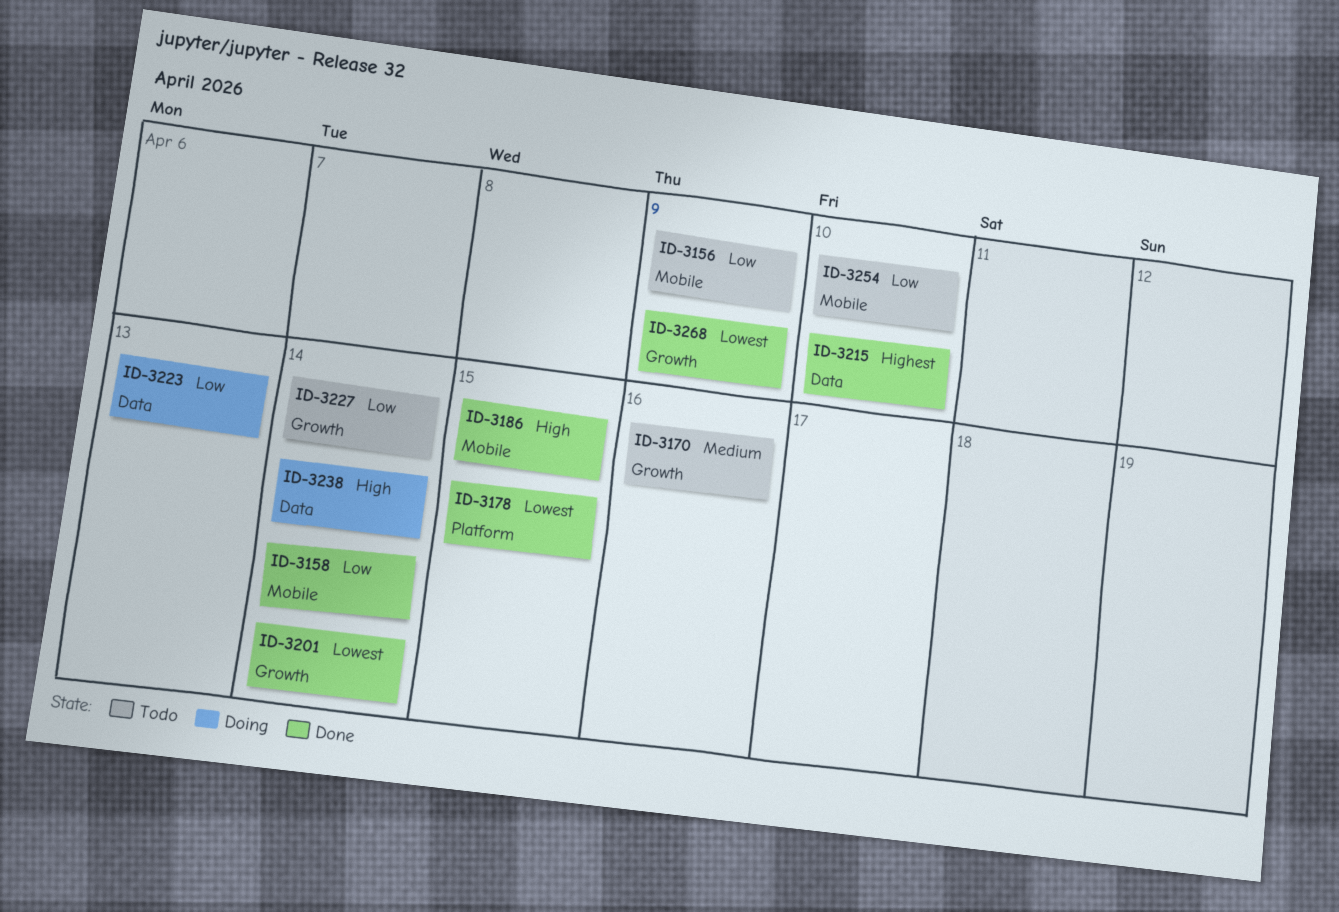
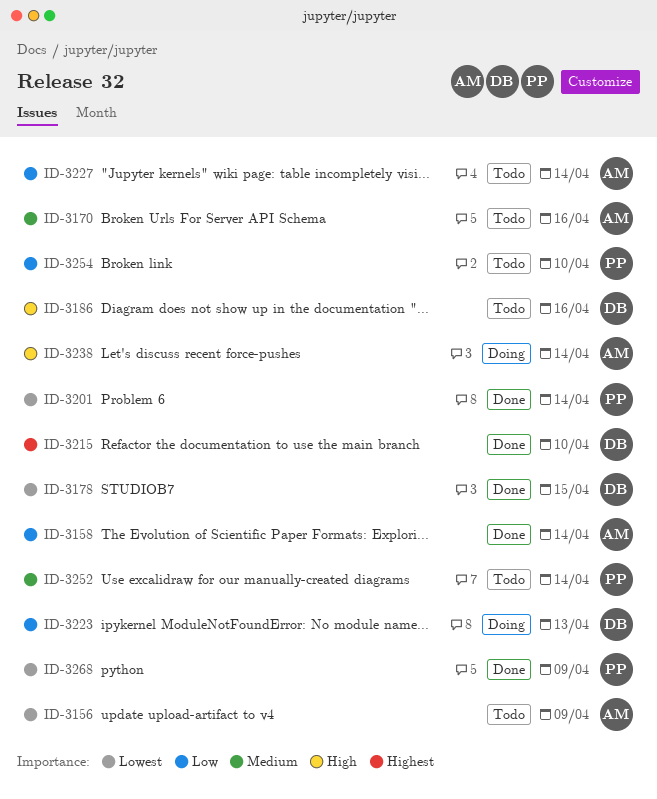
ID-3156, priority: Low -> Lowest
ID-3186, status: Done -> Todo
ID-3186, due: Apr 15 -> Apr 16
ID-3252: none -> present

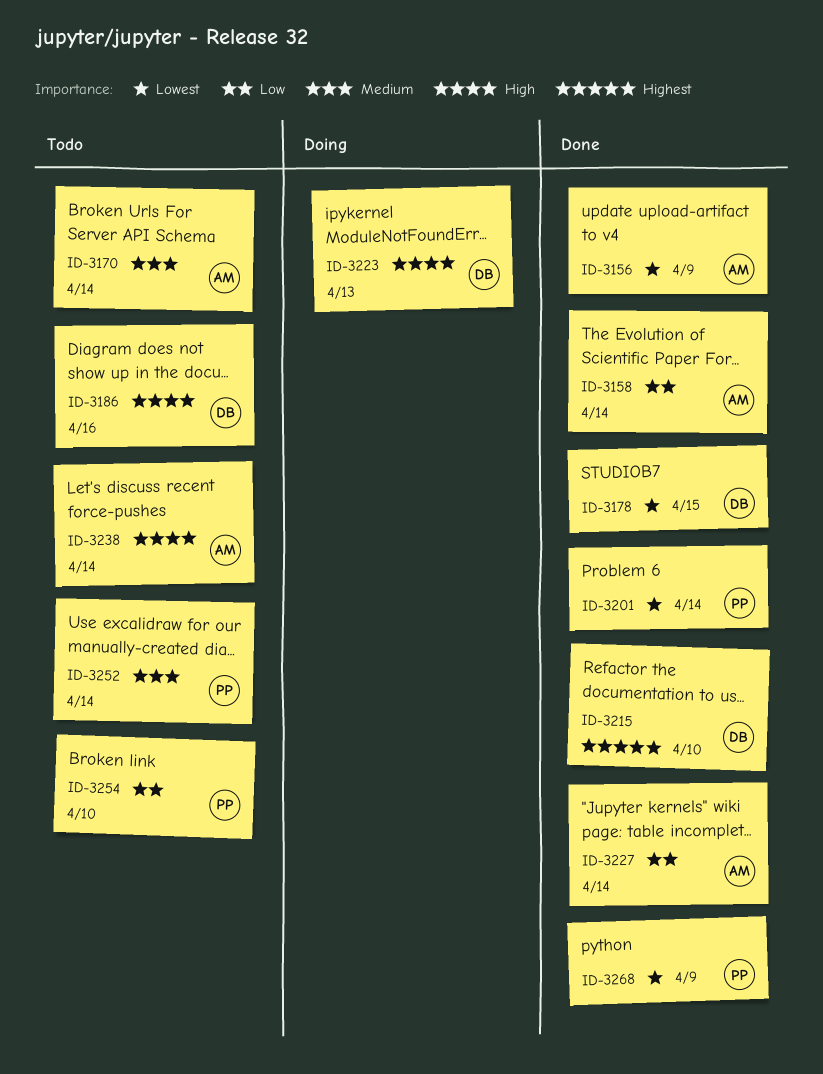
ID-3156, status: Todo -> Done
ID-3170, due: Apr 16 -> Apr 14
ID-3223, priority: Low -> High
ID-3227, status: Todo -> Done
ID-3238, status: Doing -> Todo

